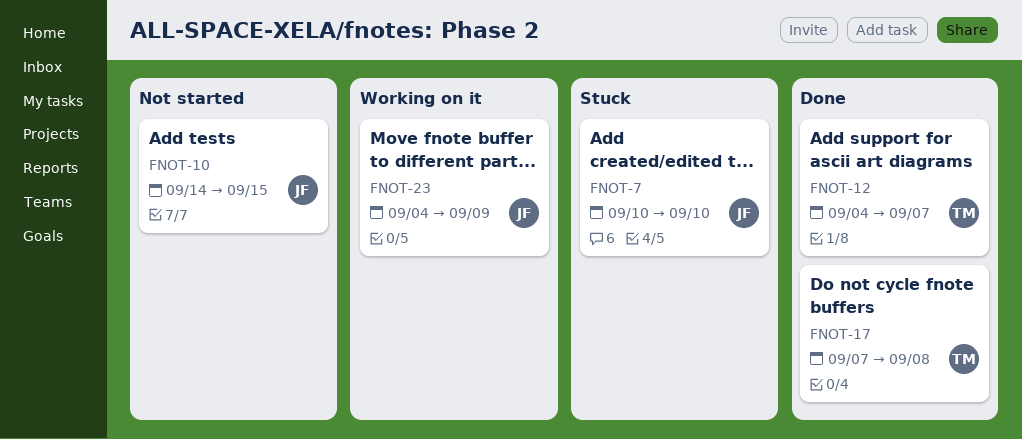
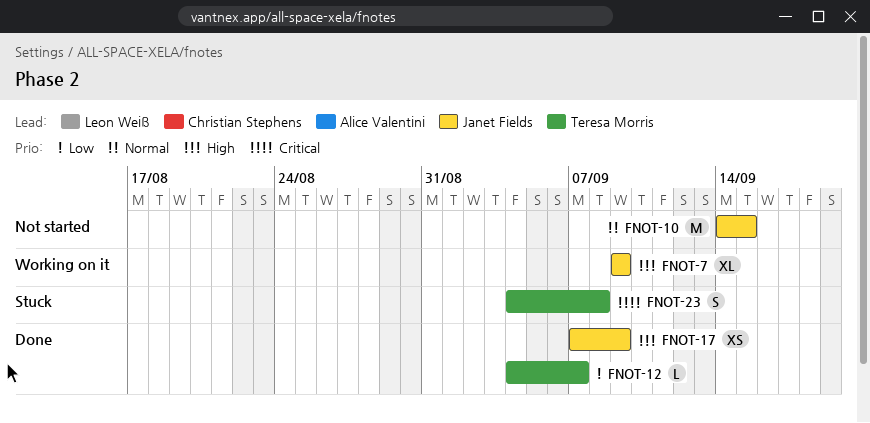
FNOT-7, status: Stuck -> Working on it
FNOT-7, start: Sep 10 -> Sep 9
FNOT-7, due: Sep 10 -> Sep 9
FNOT-17, owner: Teresa Morris -> Janet Fields
FNOT-17, due: Sep 8 -> Sep 9
FNOT-23, status: Working on it -> Stuck
FNOT-23, owner: Janet Fields -> Teresa Morris
FNOT-23, due: Sep 9 -> Sep 8

